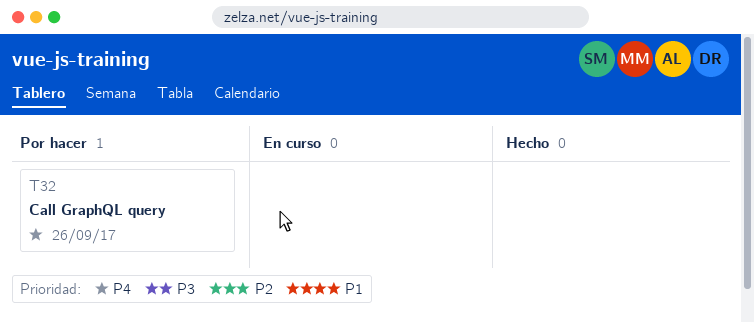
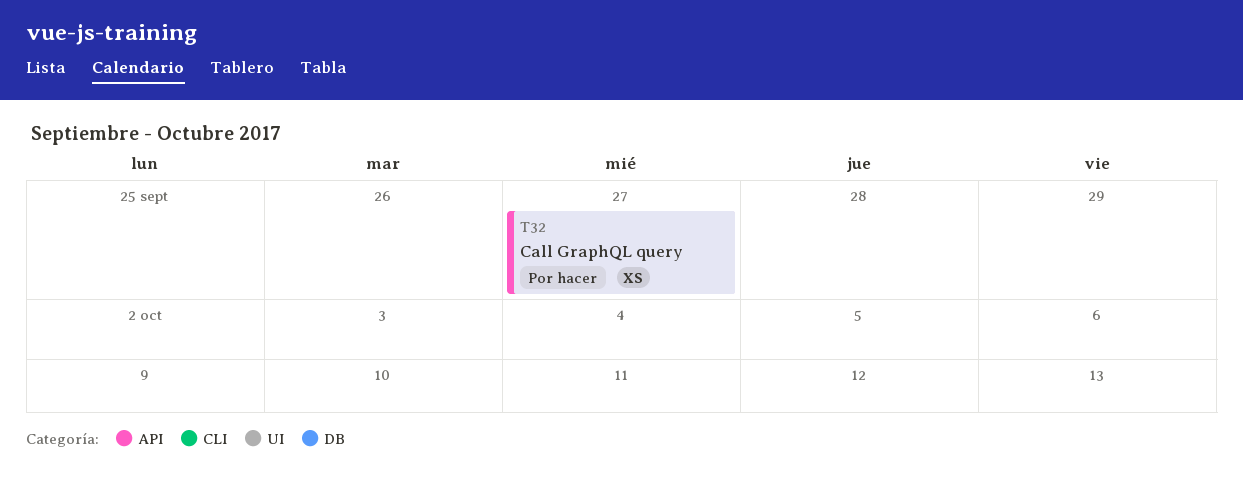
T32, due: Sep 26 -> Sep 27

